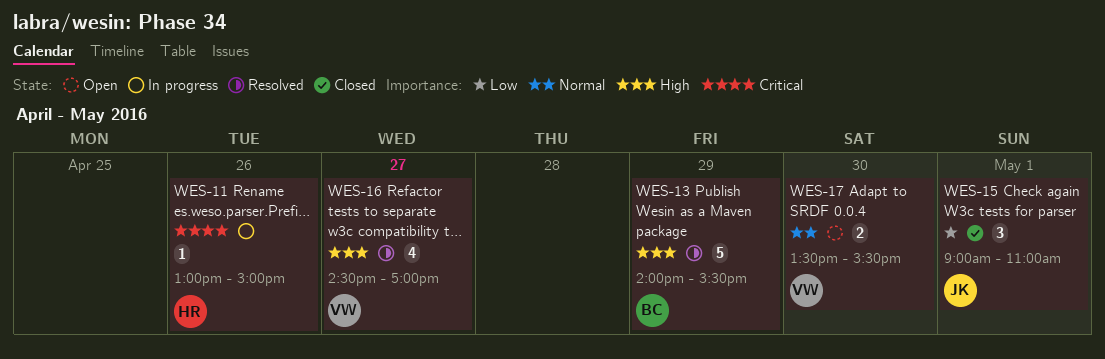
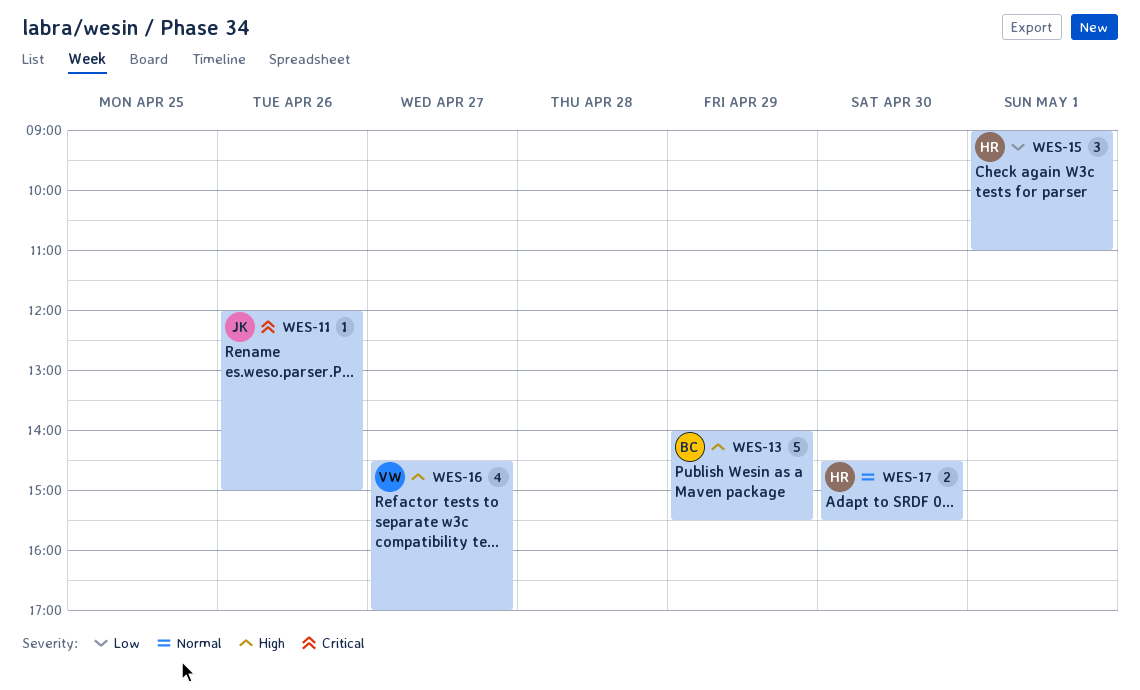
WES-11, owner: HR -> JK
WES-11, begins: 13:00 -> 12:00
WES-15, owner: JK -> HR
WES-17, owner: VW -> HR
WES-17, begins: 13:30 -> 14:30

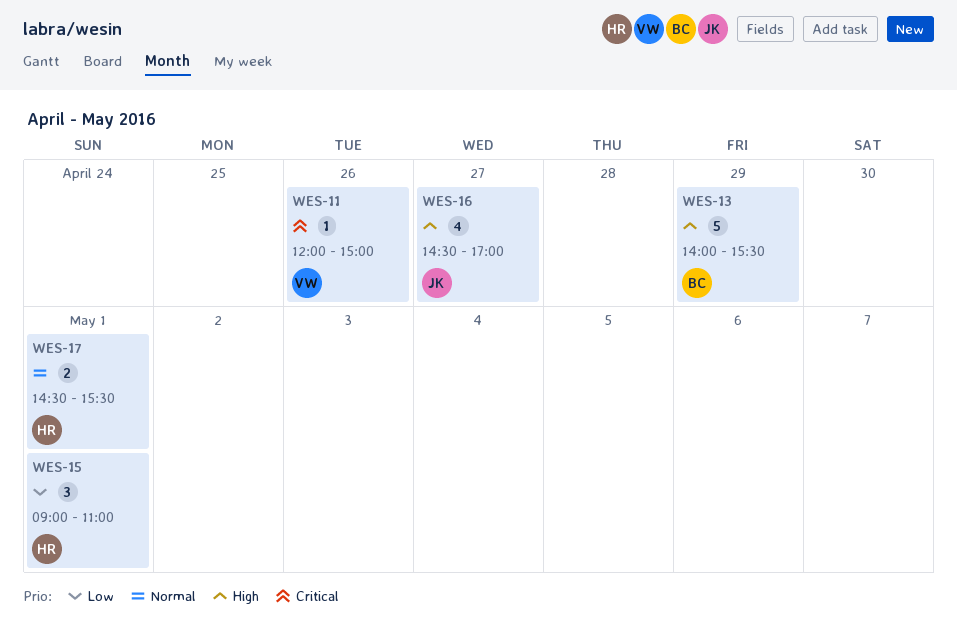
WES-11, owner: JK -> VW
WES-16, owner: VW -> JK
WES-17, day: Apr 30 -> May 1

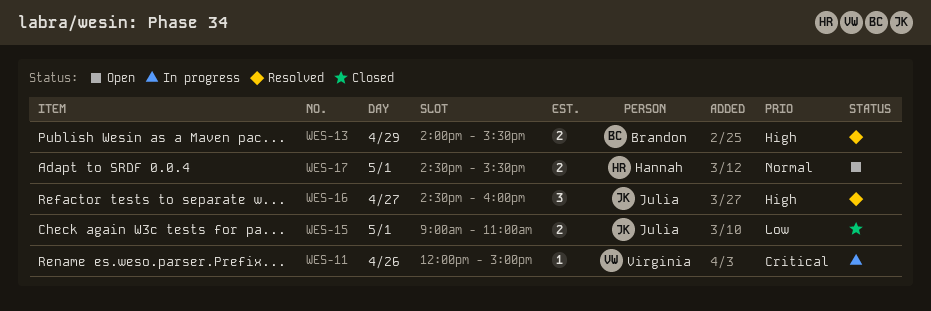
WES-13, estimate: 5 -> 2
WES-15, owner: Hannah -> Julia
WES-15, estimate: 3 -> 2
WES-16, estimate: 4 -> 3
WES-16, ends: 17:00 -> 16:00

